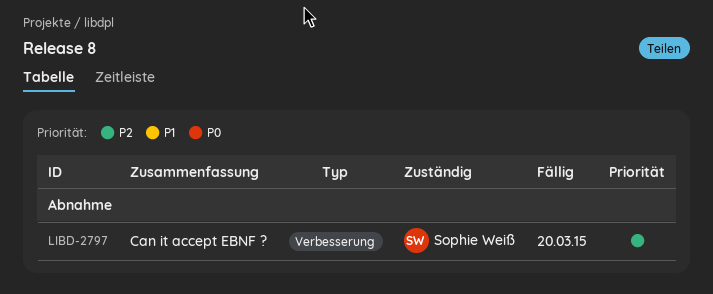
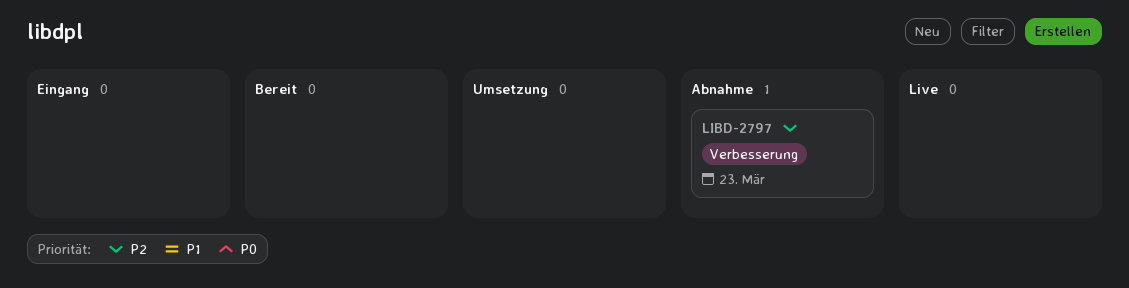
LIBD-2797, due: Mar 20 -> Mar 23

